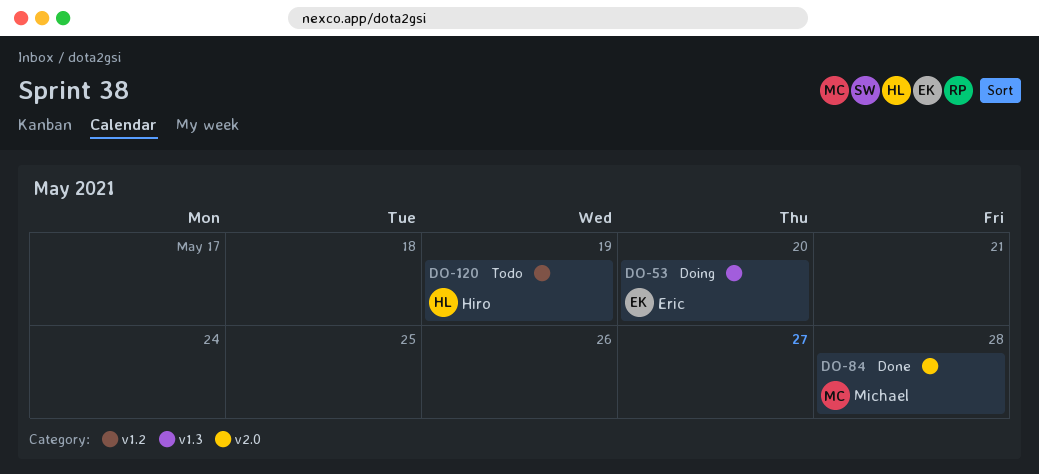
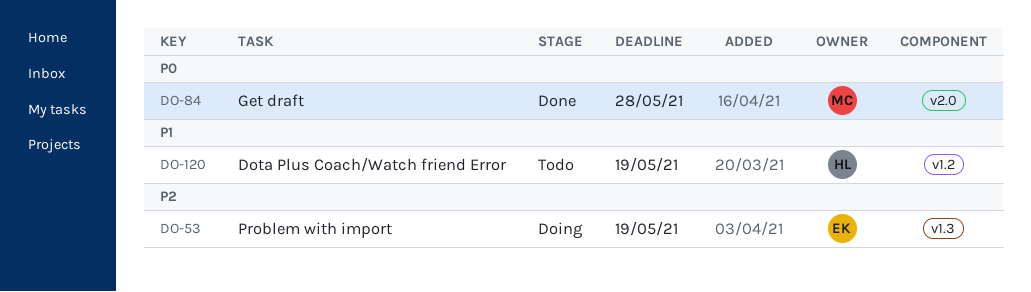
DO-53, due: May 20 -> May 19

